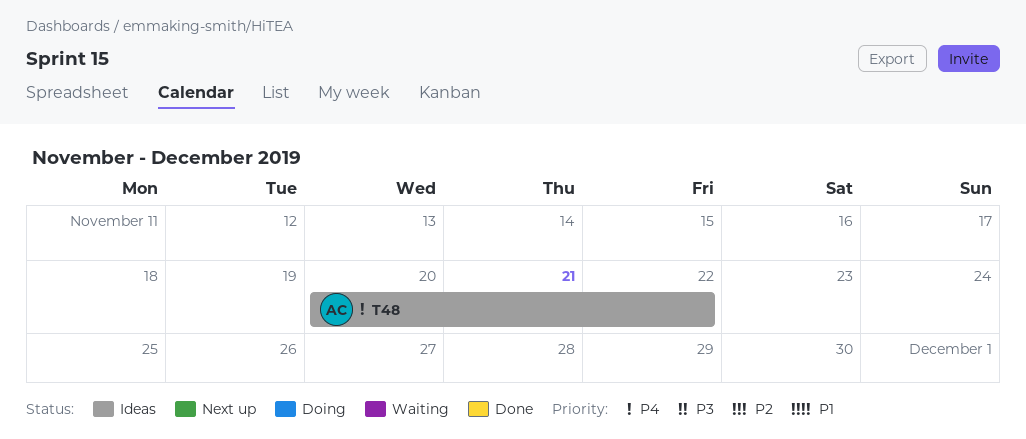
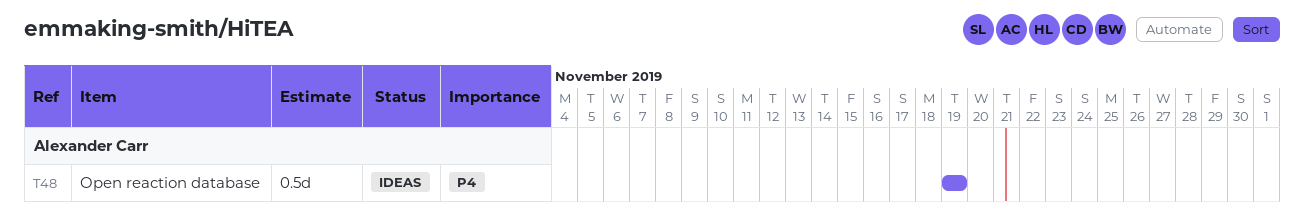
T48, start: Nov 20 -> Nov 19
T48, due: Nov 22 -> Nov 19

